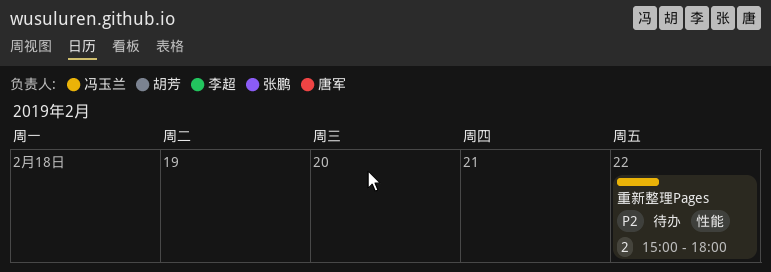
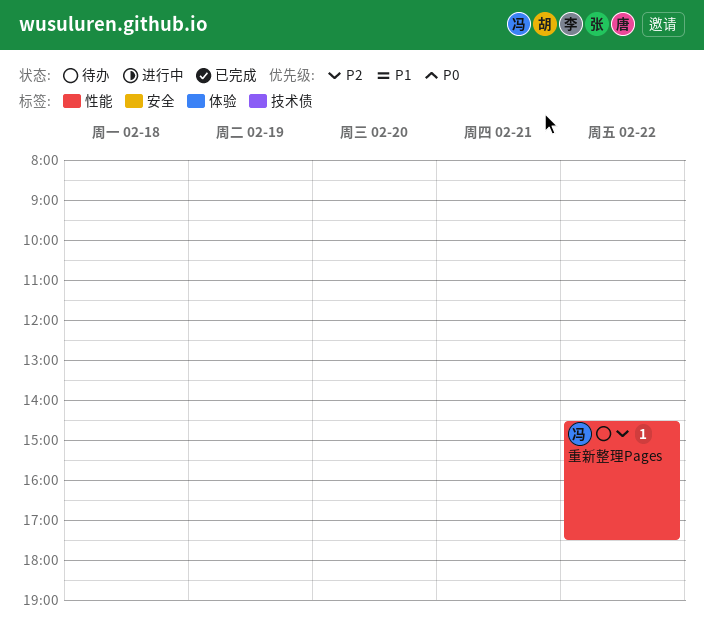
重新整理Pages, estimate: 2 -> 1
重新整理Pages, begins: 15:00 -> 14:30
重新整理Pages, ends: 18:00 -> 17:30

